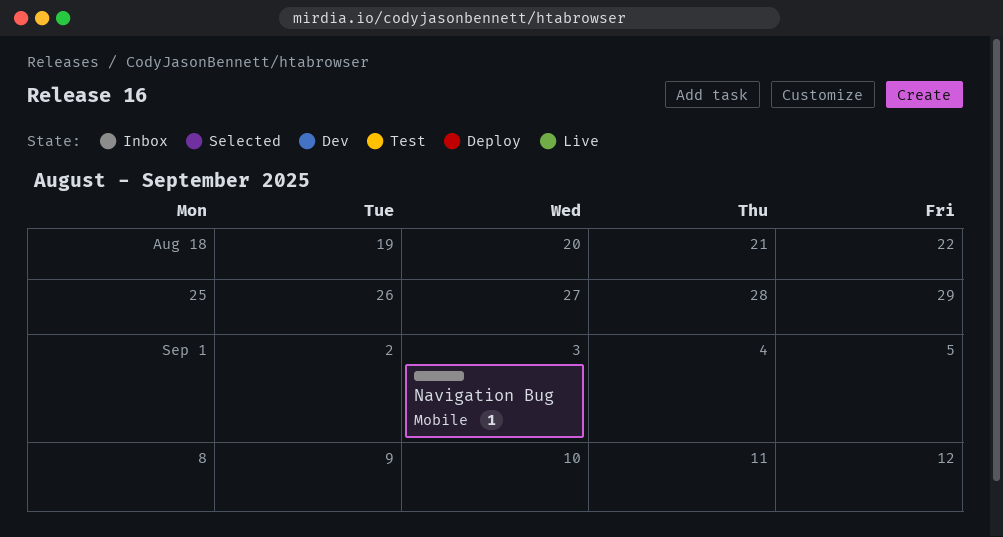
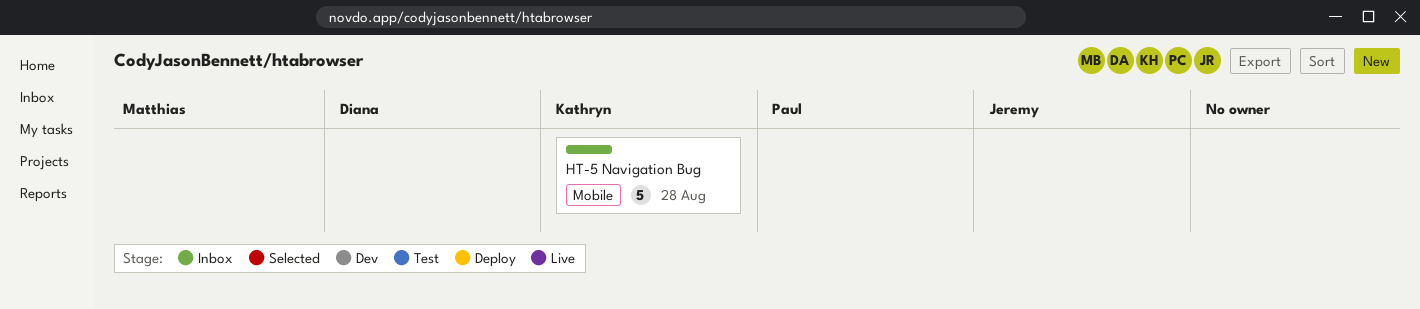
Navigation Bug, estimate: 1 -> 5
Navigation Bug, due: Sep 3 -> Aug 28

